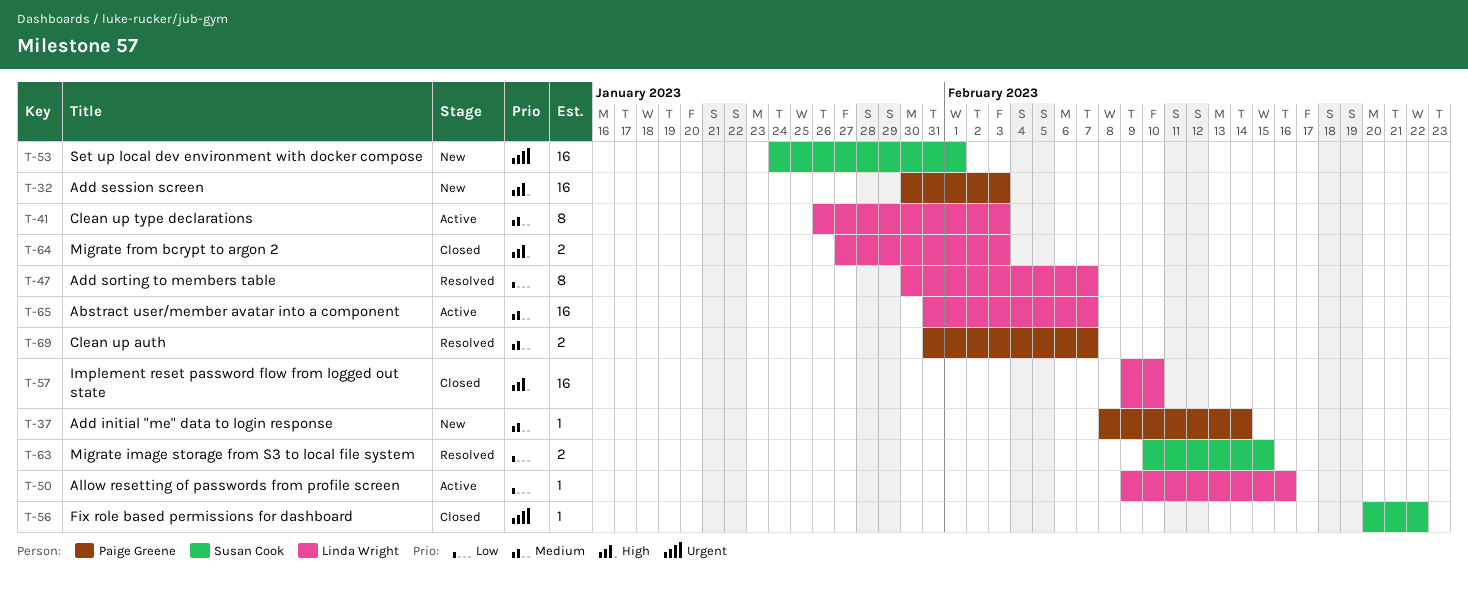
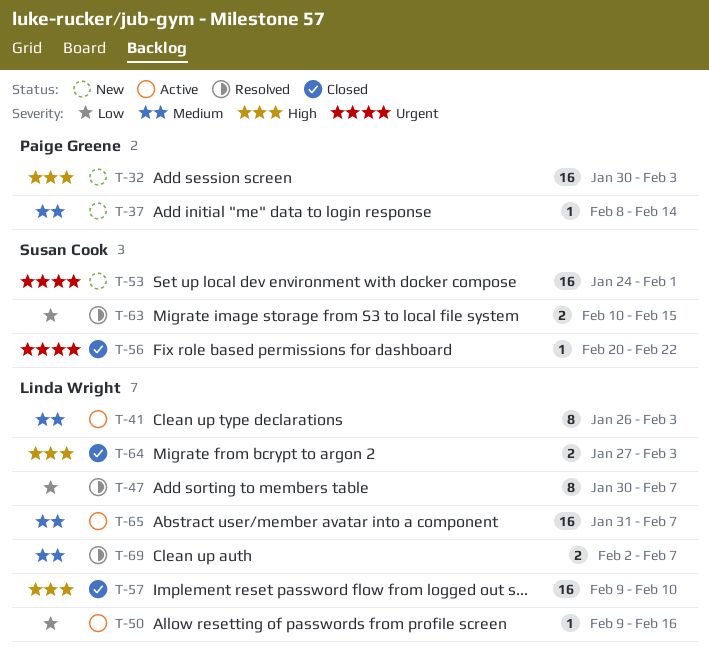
T-69, owner: Paige Greene -> Linda Wright
T-69, start: Jan 31 -> Feb 2

